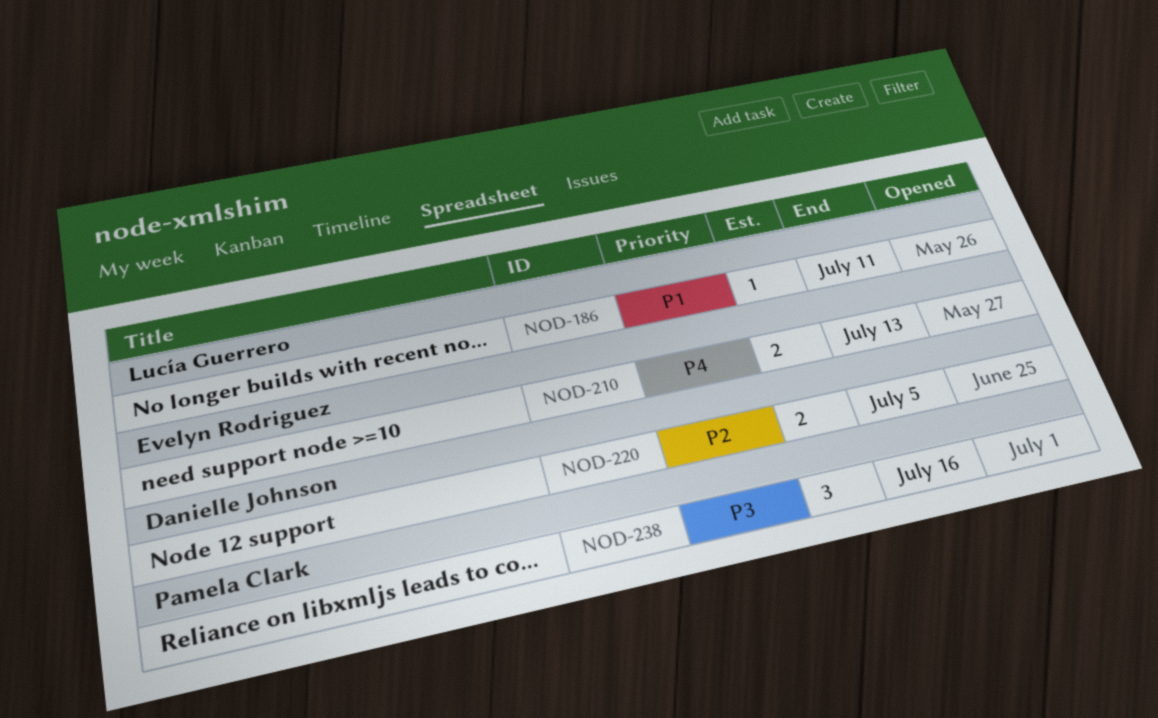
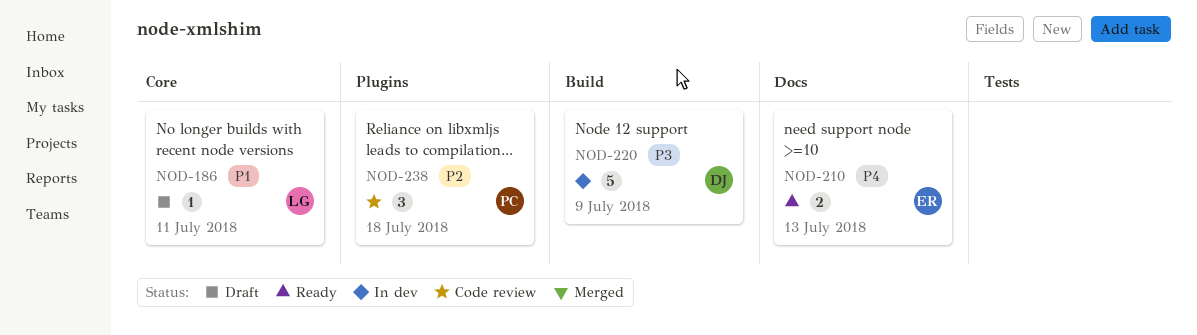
NOD-220, priority: P2 -> P3
NOD-220, estimate: 2 -> 5
NOD-220, due: Jul 5 -> Jul 9
NOD-238, priority: P3 -> P2
NOD-238, due: Jul 16 -> Jul 18

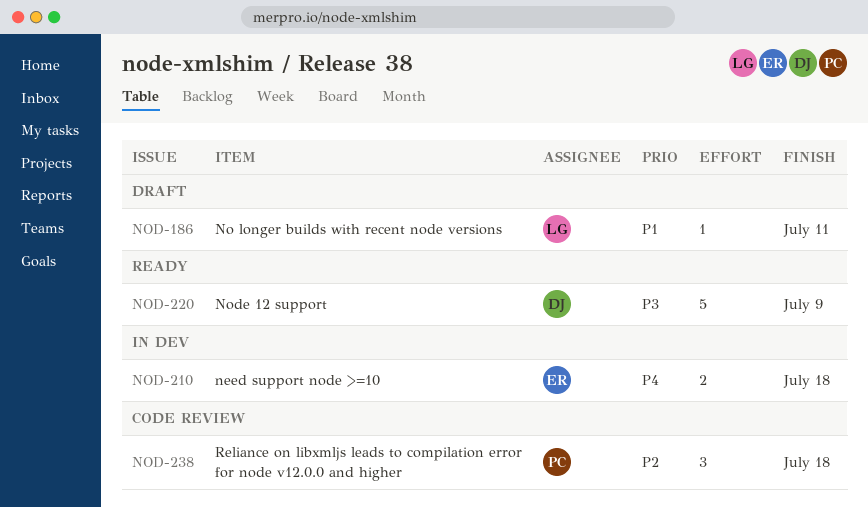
NOD-210, status: Ready -> In dev
NOD-210, due: Jul 13 -> Jul 18
NOD-220, status: In dev -> Ready

